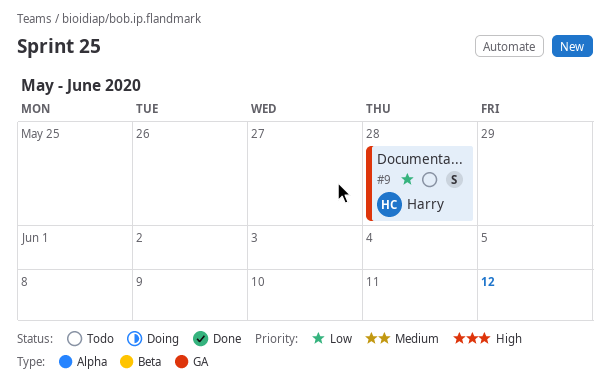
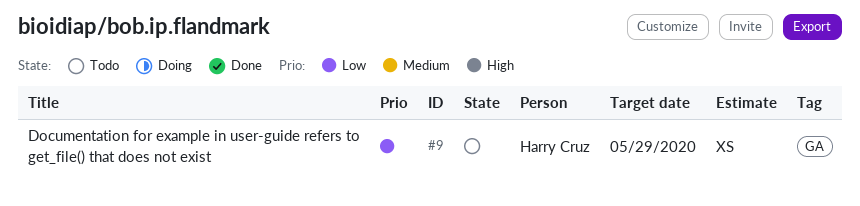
#9, estimate: S -> XS
#9, due: May 28 -> May 29

